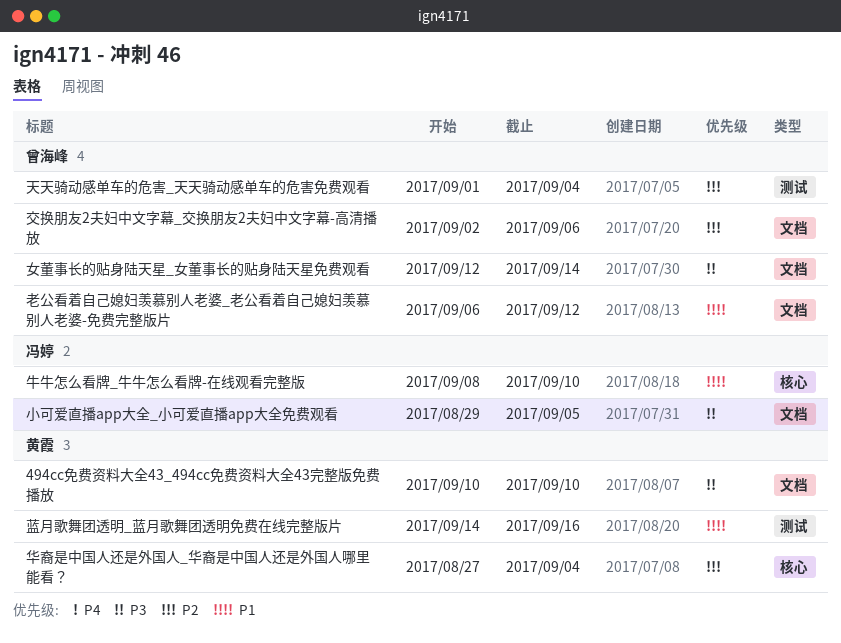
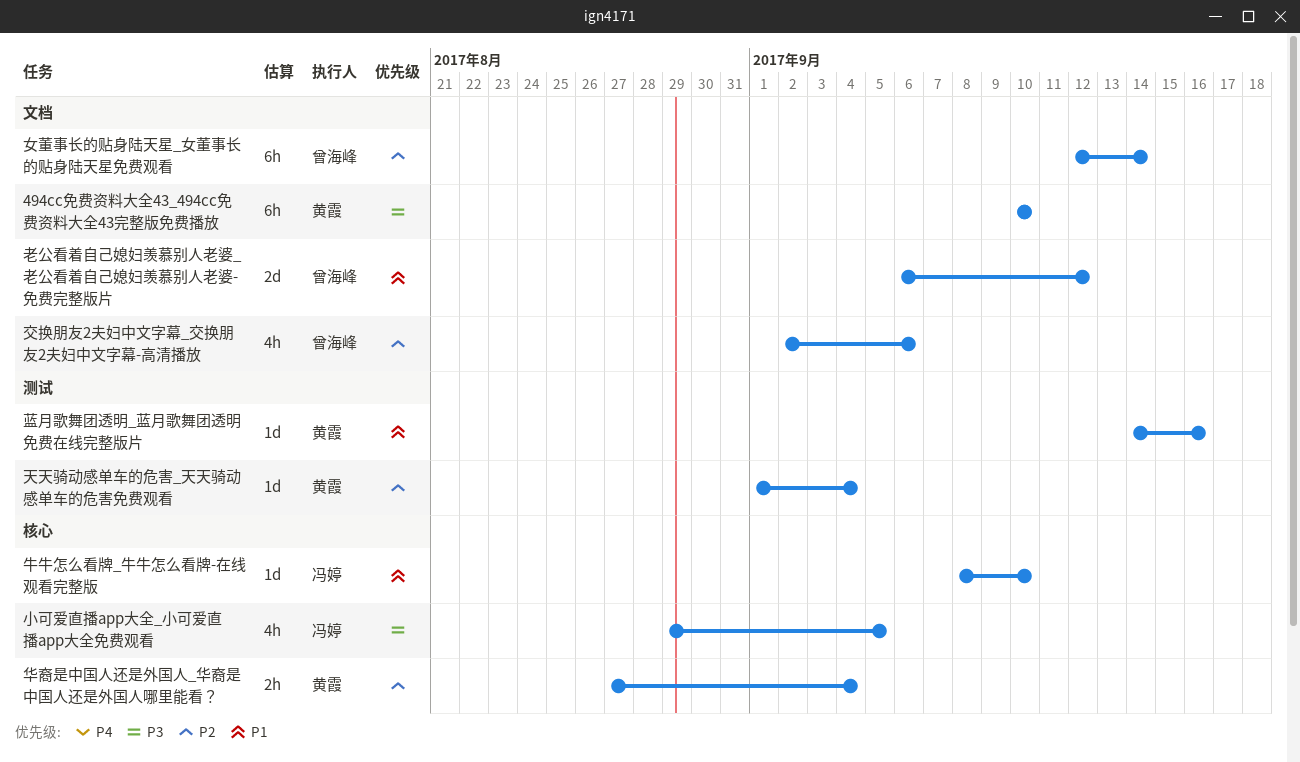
天天骑动感单车的危害_天天骑动感单车的危害免费观看, owner: 曾海峰 -> 黄霞
女董事长的贴身陆天星_女董事长的贴身陆天星免费观看, priority: P3 -> P2
小可爱直播app大全_小可爱直播app大全免费观看, label: 文档 -> 核心

